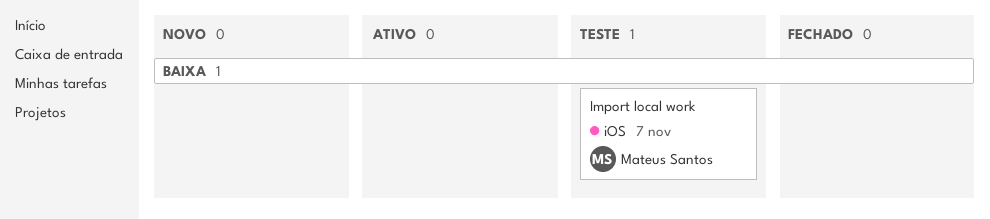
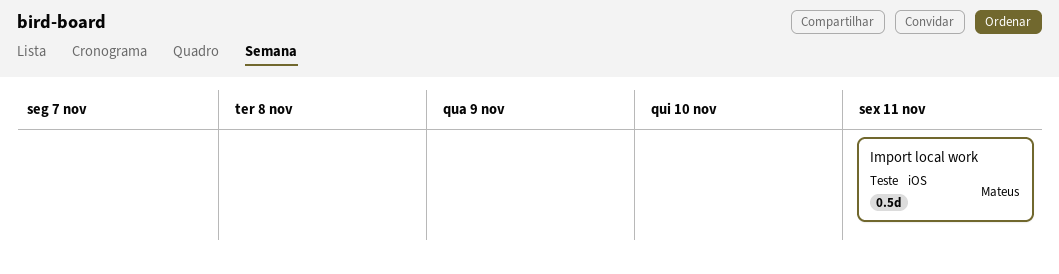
Import local work, due: Nov 7 -> Nov 11

